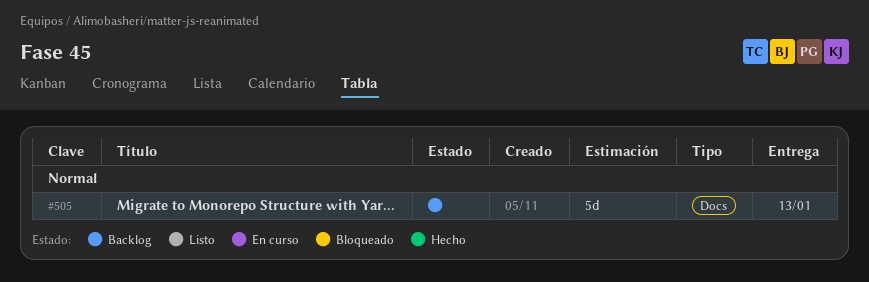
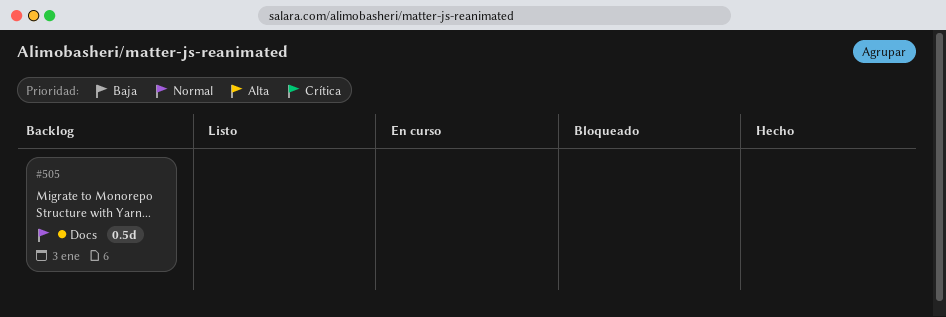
#505, estimate: 5d -> 0.5d
#505, due: Jan 13 -> Jan 3

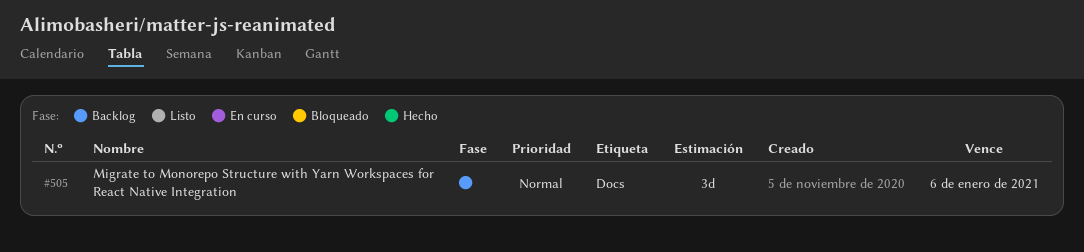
#505, estimate: 0.5d -> 3d
#505, due: Jan 3 -> Jan 6

